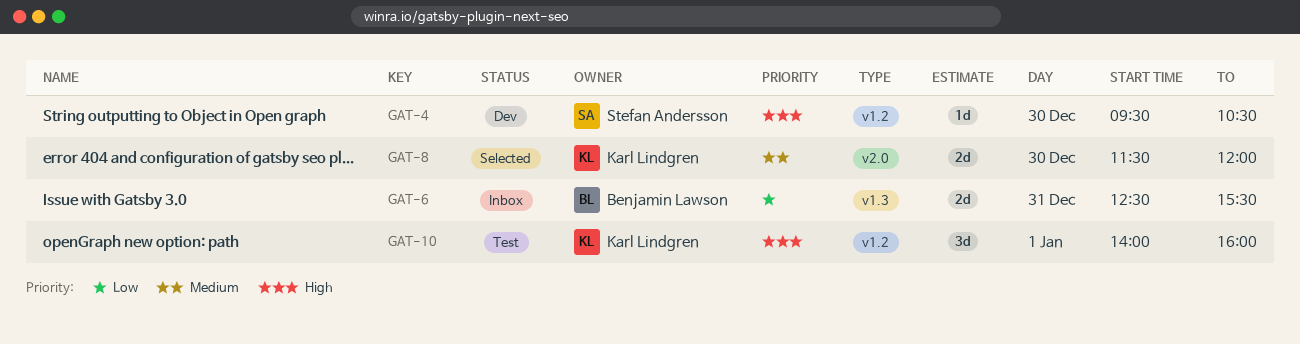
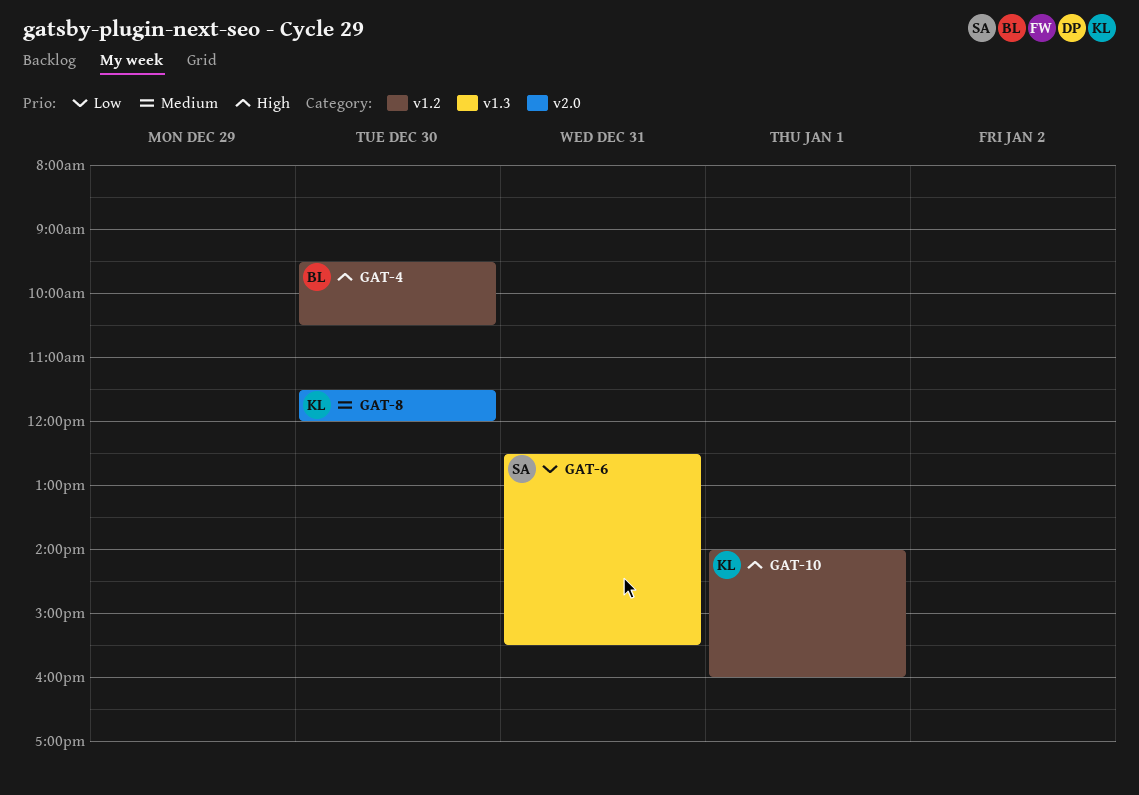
GAT-4, owner: Stefan Andersson -> Benjamin Lawson
GAT-6, owner: Benjamin Lawson -> Stefan Andersson

